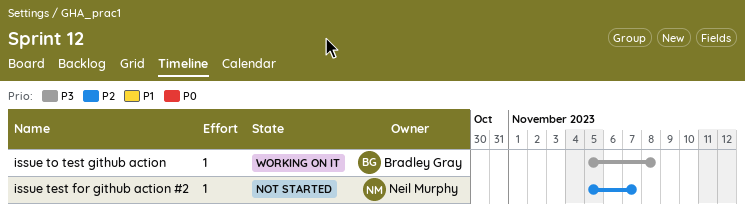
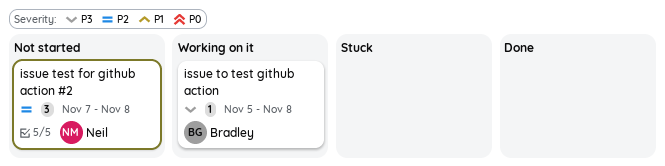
issue test for github action #2, estimate: 1 -> 3
issue test for github action #2, start: Nov 5 -> Nov 7
issue test for github action #2, due: Nov 7 -> Nov 8

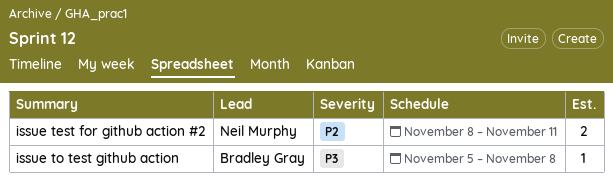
issue test for github action #2, estimate: 3 -> 2
issue test for github action #2, start: Nov 7 -> Nov 8
issue test for github action #2, due: Nov 8 -> Nov 11

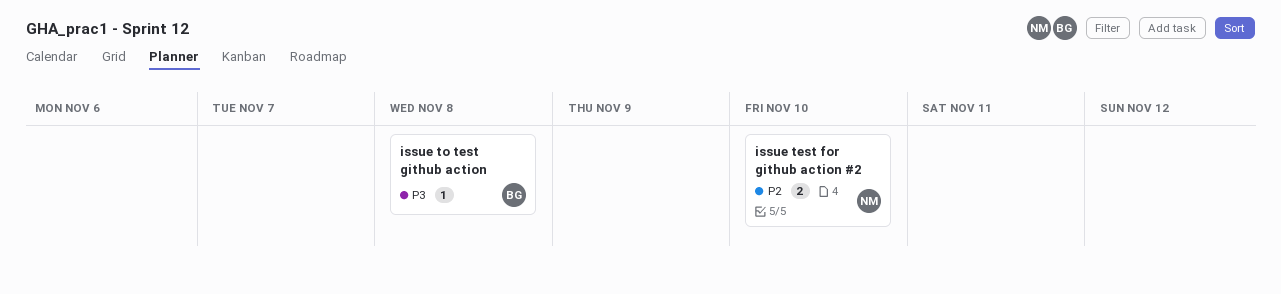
issue test for github action #2, due: Nov 11 -> Nov 10

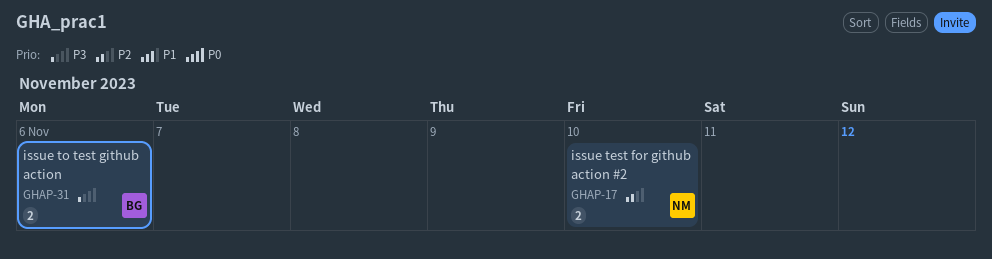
issue to test github action, estimate: 1 -> 2
issue to test github action, due: Nov 8 -> Nov 6

